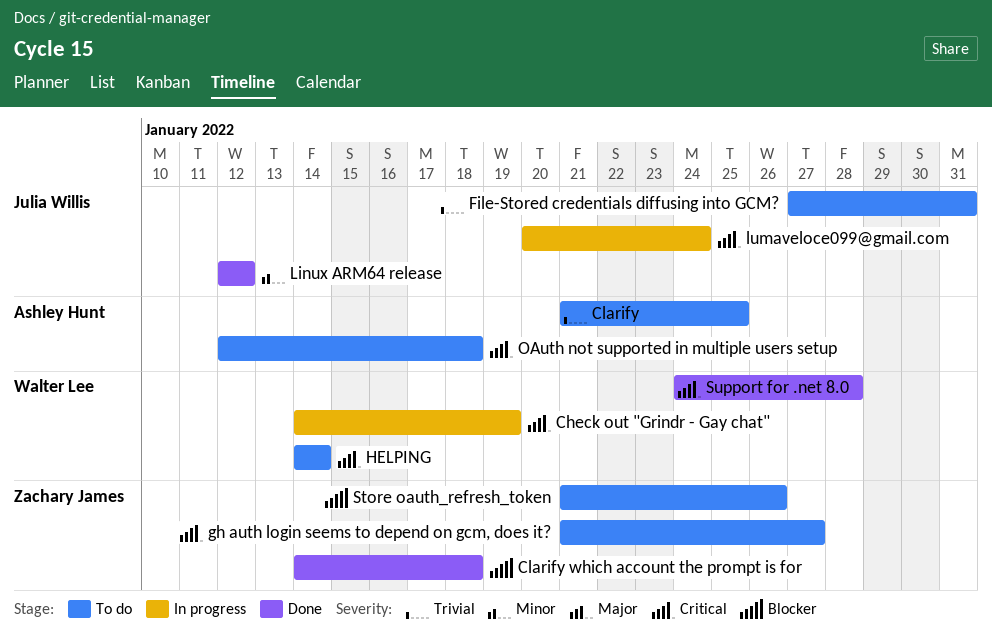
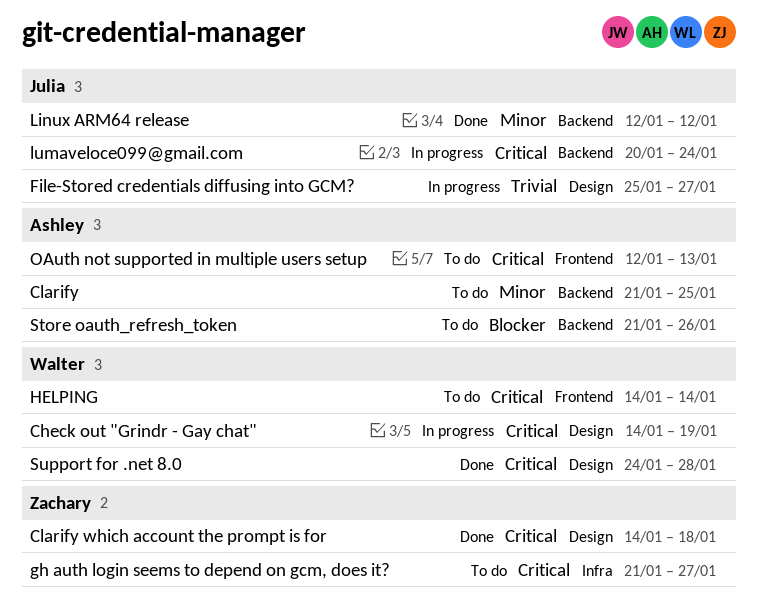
Clarify, priority: Trivial -> Minor
Clarify which account the prompt is for, priority: Blocker -> Critical
File-Stored credentials diffusing into GCM?, status: To do -> In progress
File-Stored credentials diffusing into GCM?, start: Jan 27 -> Jan 25
File-Stored credentials diffusing into GCM?, due: Jan 31 -> Jan 27
OAuth not supported in multiple users setup, due: Jan 18 -> Jan 13
Store oauth_refresh_token, owner: Zachary James -> Ashley Hunt

